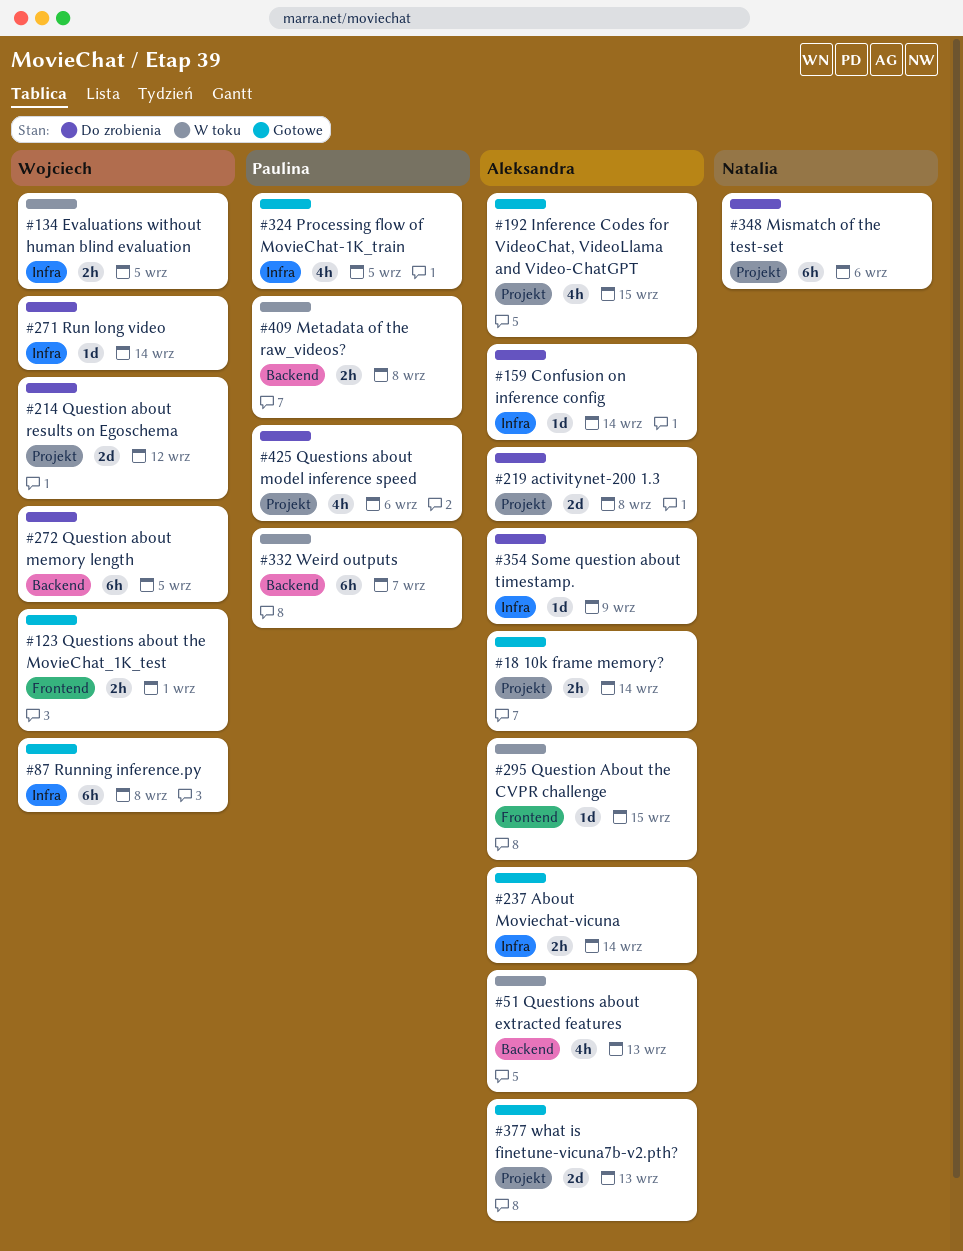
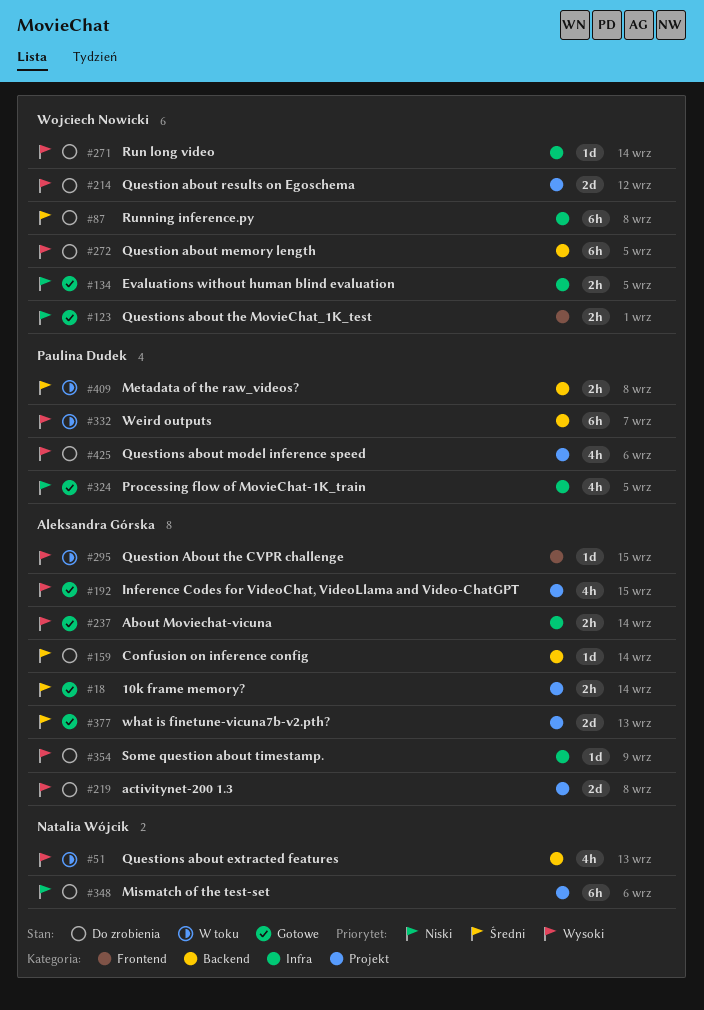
#51, owner: Aleksandra Górska -> Natalia Wójcik
#87, status: Gotowe -> Do zrobienia
#134, status: W toku -> Gotowe
#159, label: Infra -> Backend

